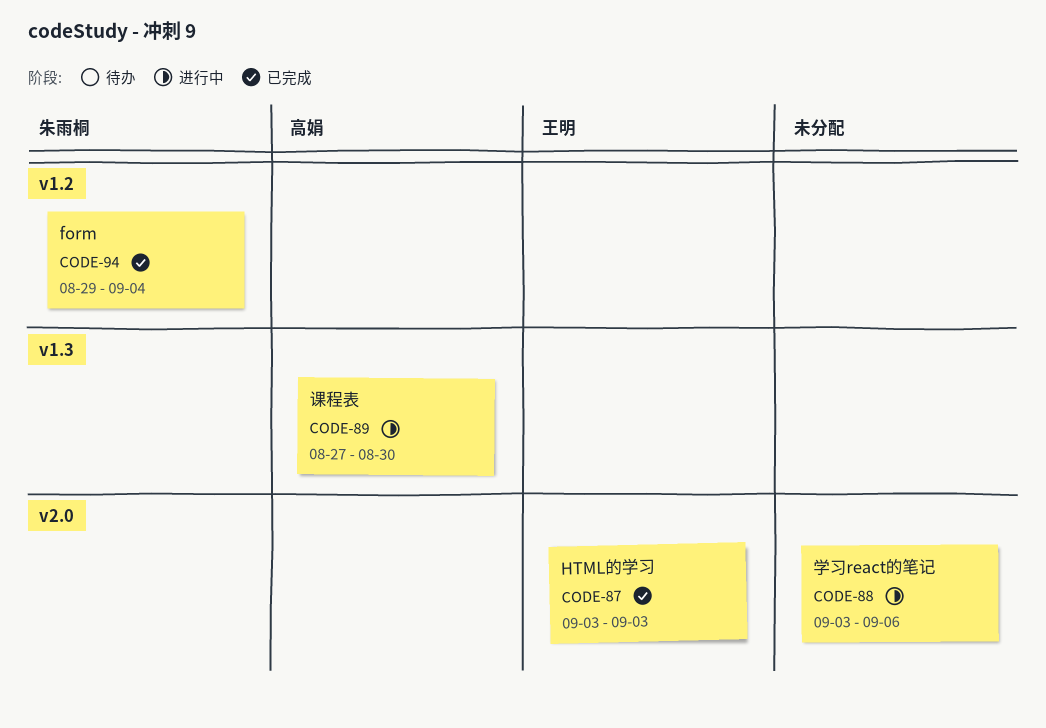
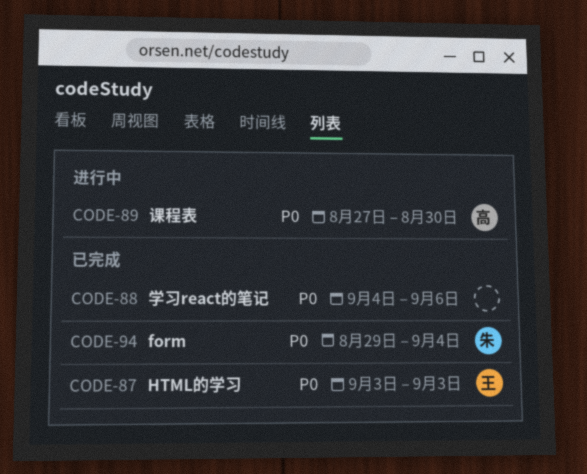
CODE-88, status: 进行中 -> 已完成
CODE-88, start: Sep 3 -> Sep 4

